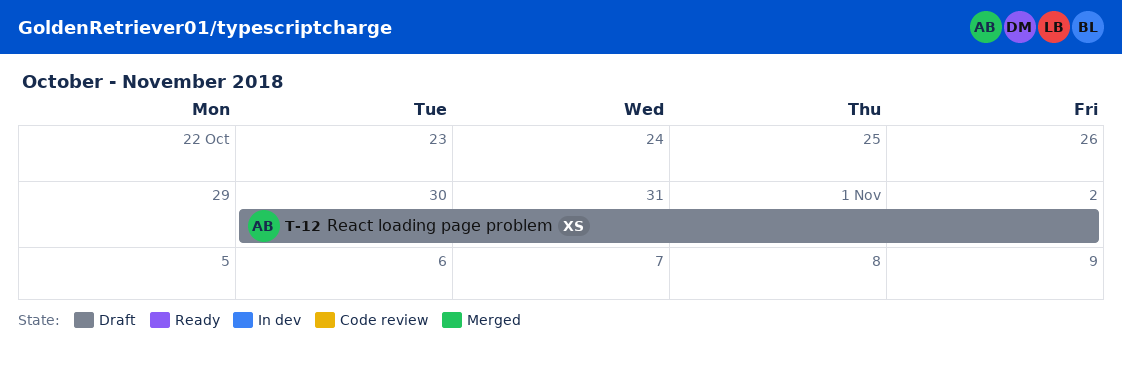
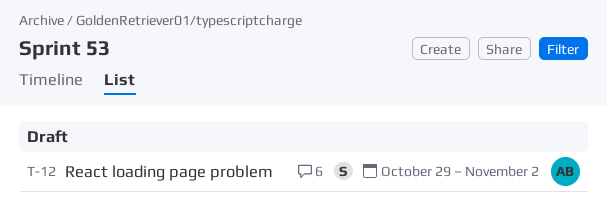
T-12, estimate: XS -> S
T-12, start: Oct 30 -> Oct 29

